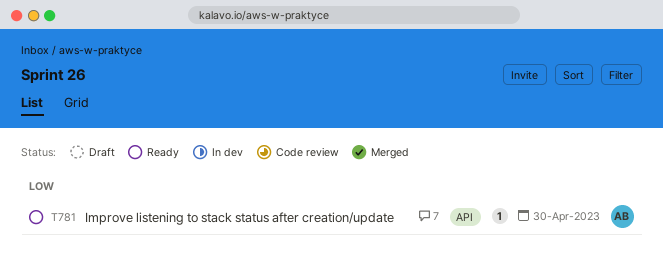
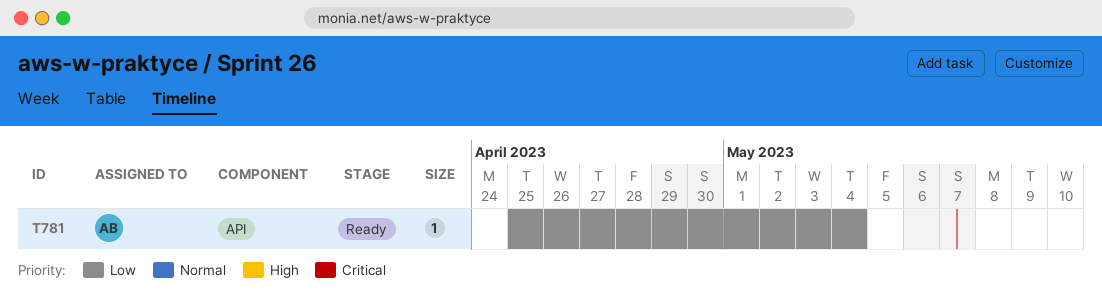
T781, due: Apr 30 -> May 4

